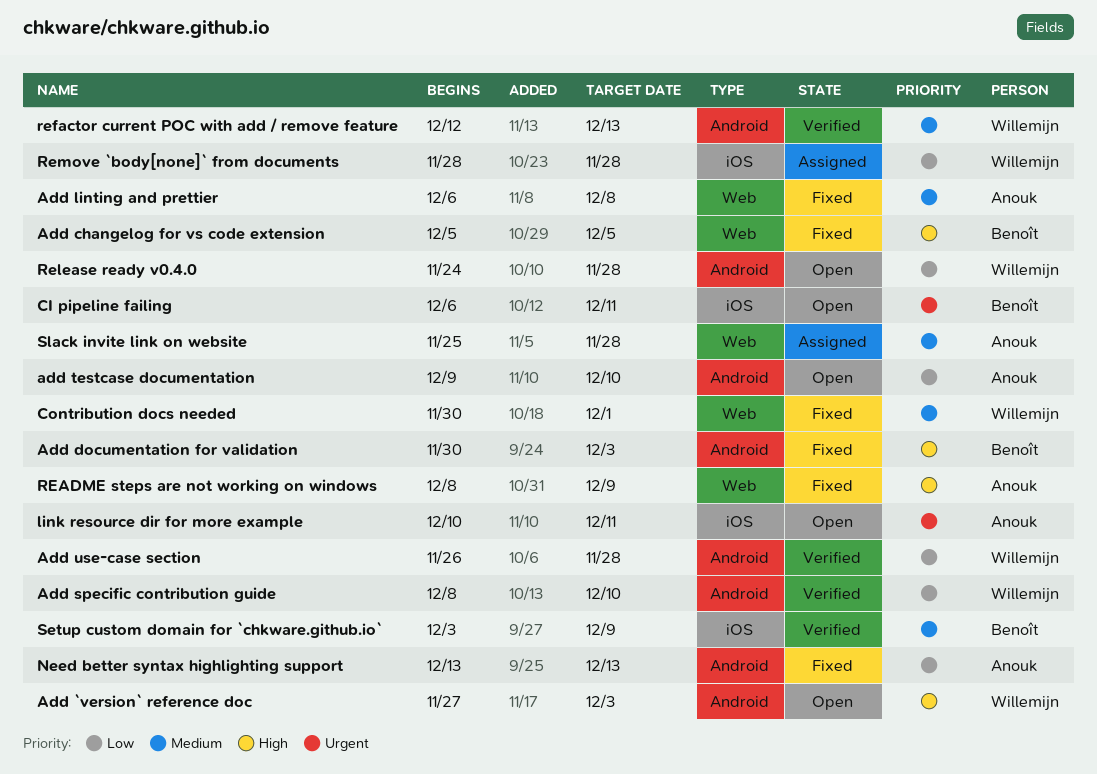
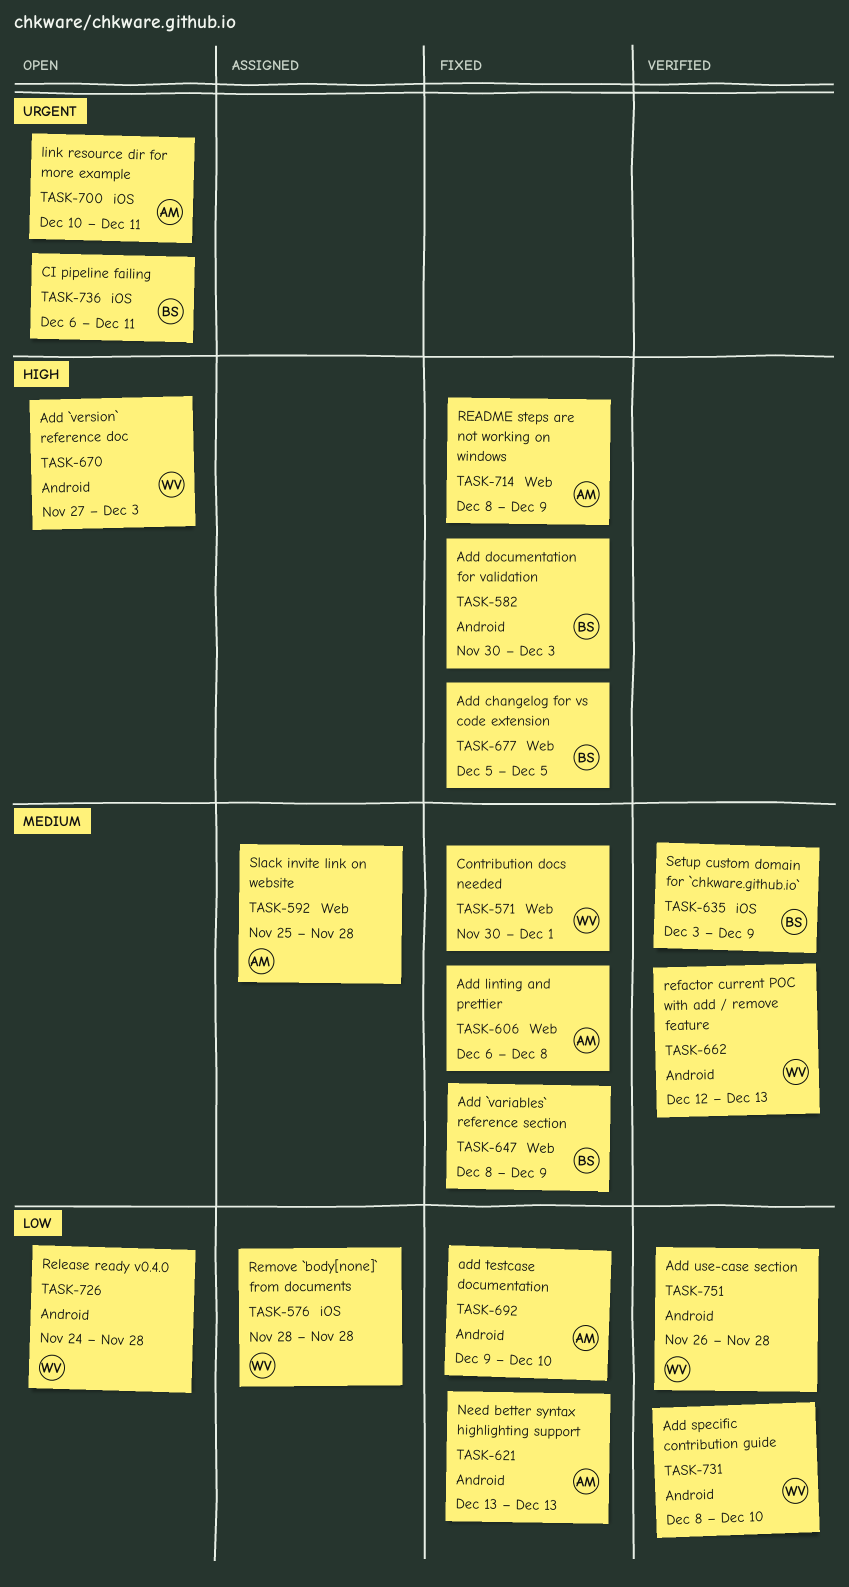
Add `variables` reference section: none -> present
add testcase documentation, status: Open -> Fixed

